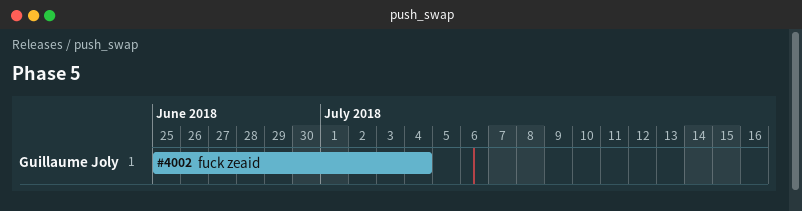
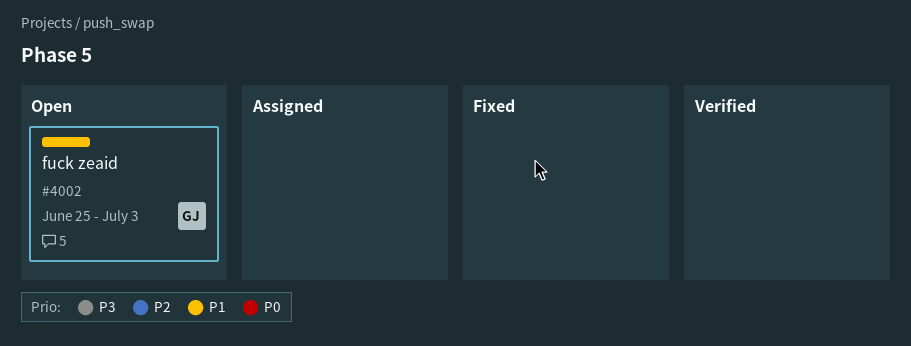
#4002, due: Jul 4 -> Jul 3

